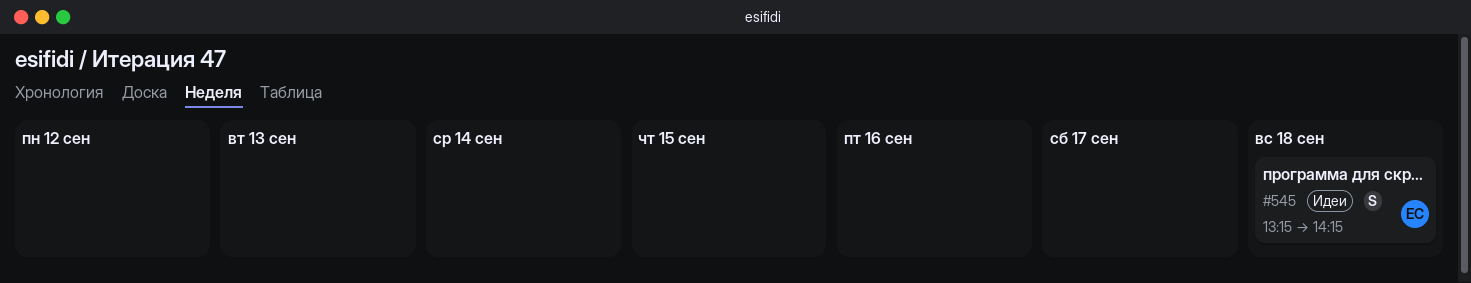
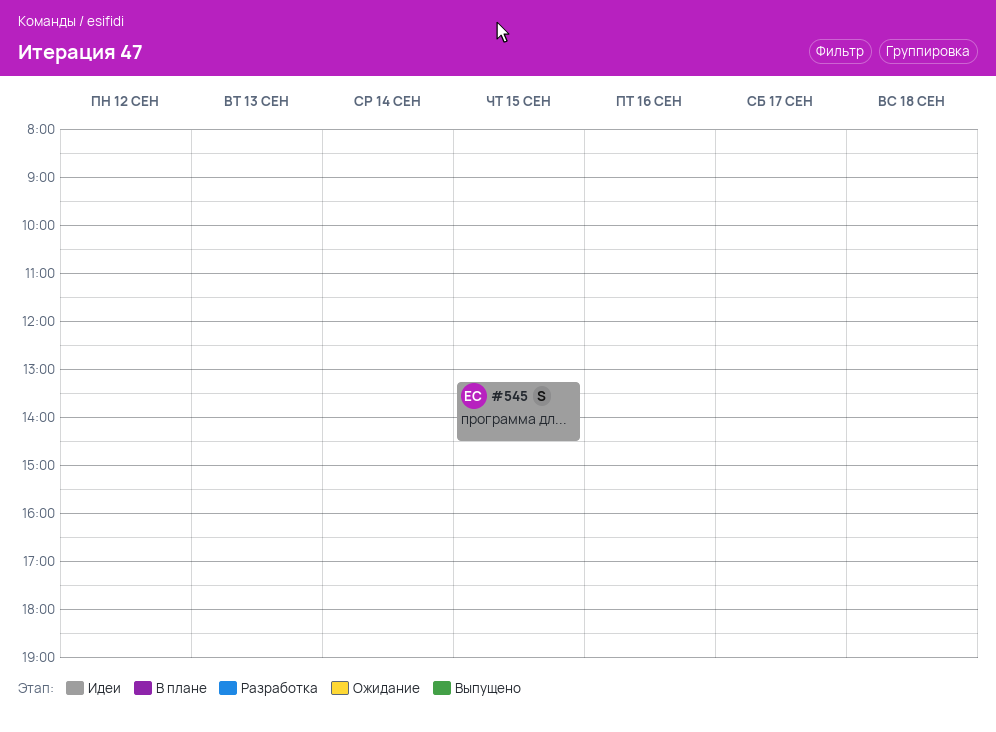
#545, day: Sep 18 -> Sep 15
#545, ends: 14:15 -> 14:30

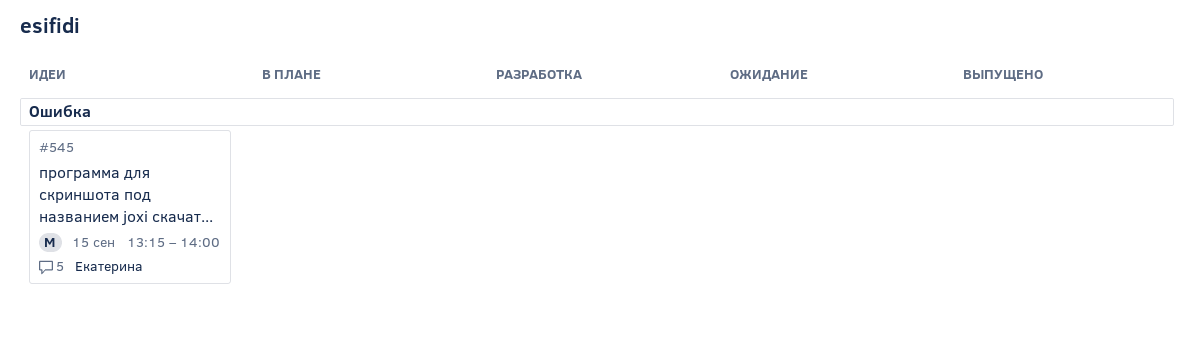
#545, estimate: S -> M
#545, ends: 14:30 -> 14:00

